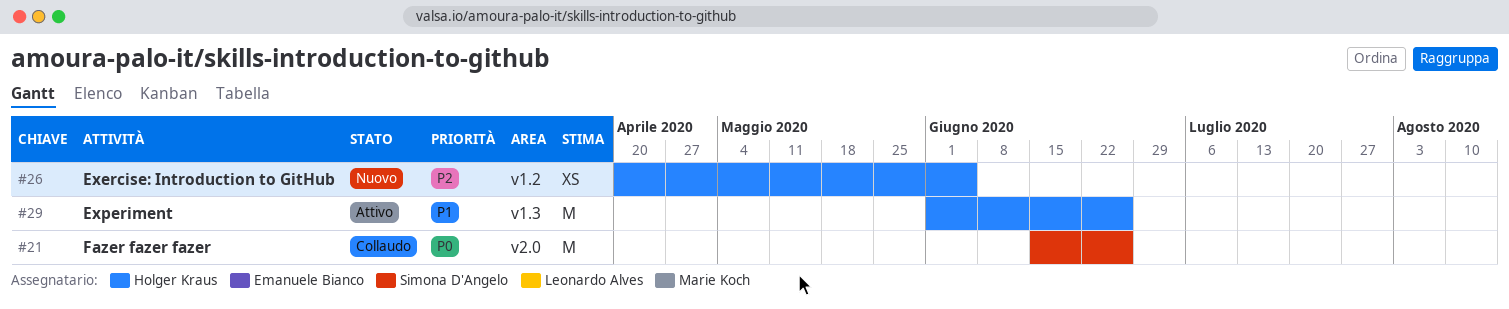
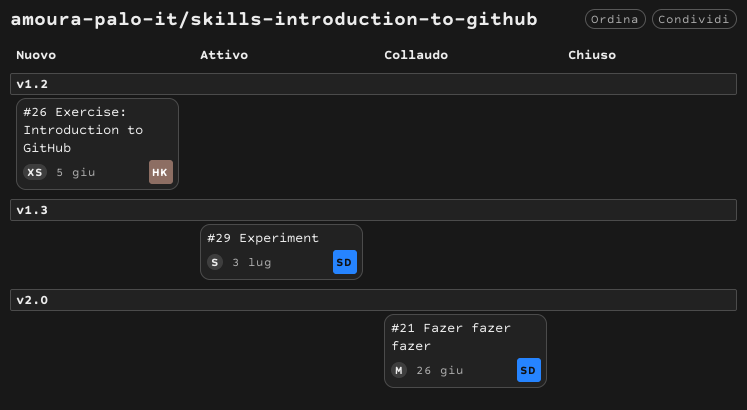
#29, owner: Holger Kraus -> Simona D'Angelo
#29, estimate: M -> S
#29, due: Jun 26 -> Jul 3

